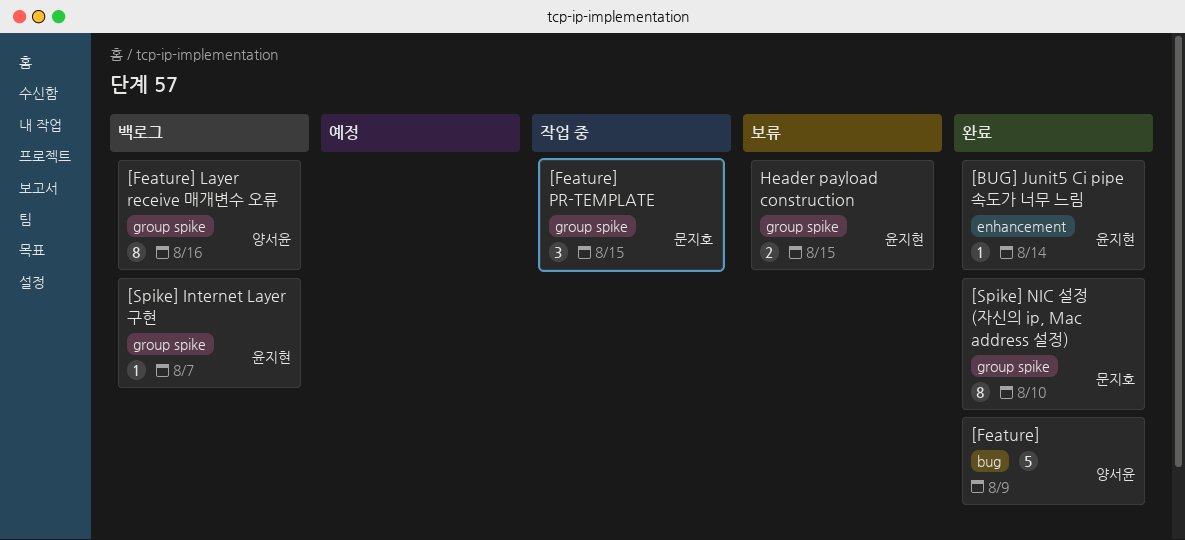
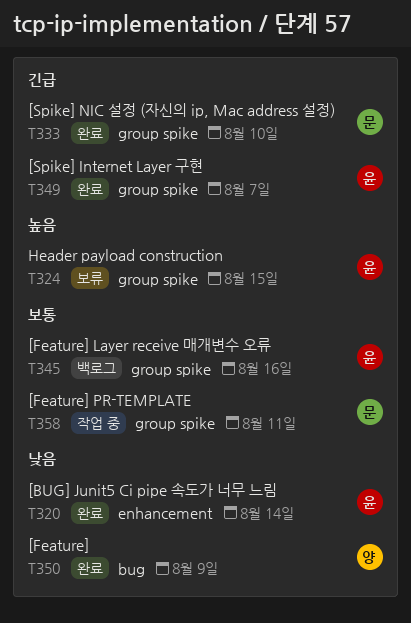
[Feature] Layer receive 매개변수 오류, owner: 양서윤 -> 윤지현
[Feature] PR-TEMPLATE, due: Aug 15 -> Aug 11
[Spike] Internet Layer 구현, status: 백로그 -> 완료

